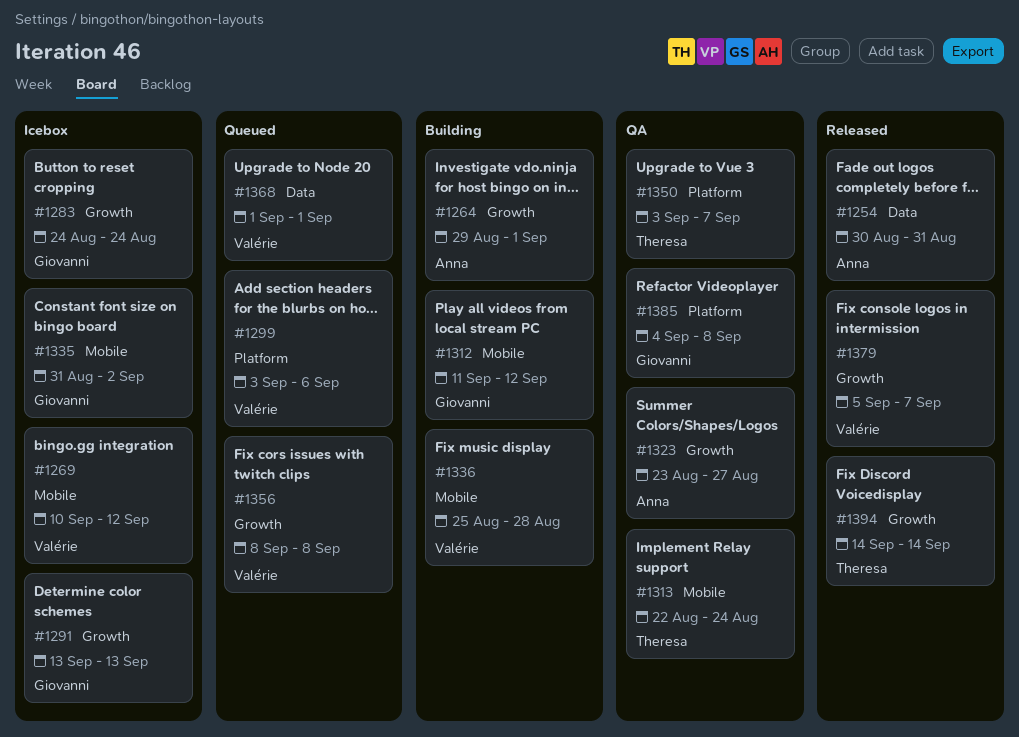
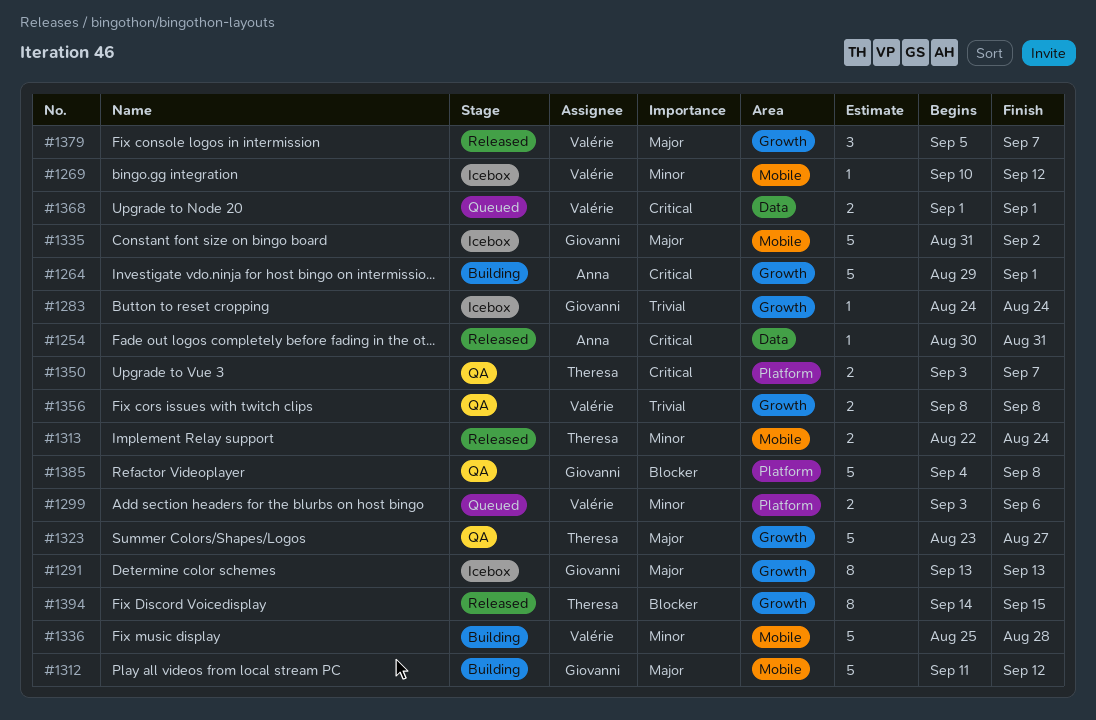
#1313, status: QA -> Released
#1323, owner: Anna -> Theresa
#1356, status: Queued -> QA
#1394, due: Sep 14 -> Sep 15

